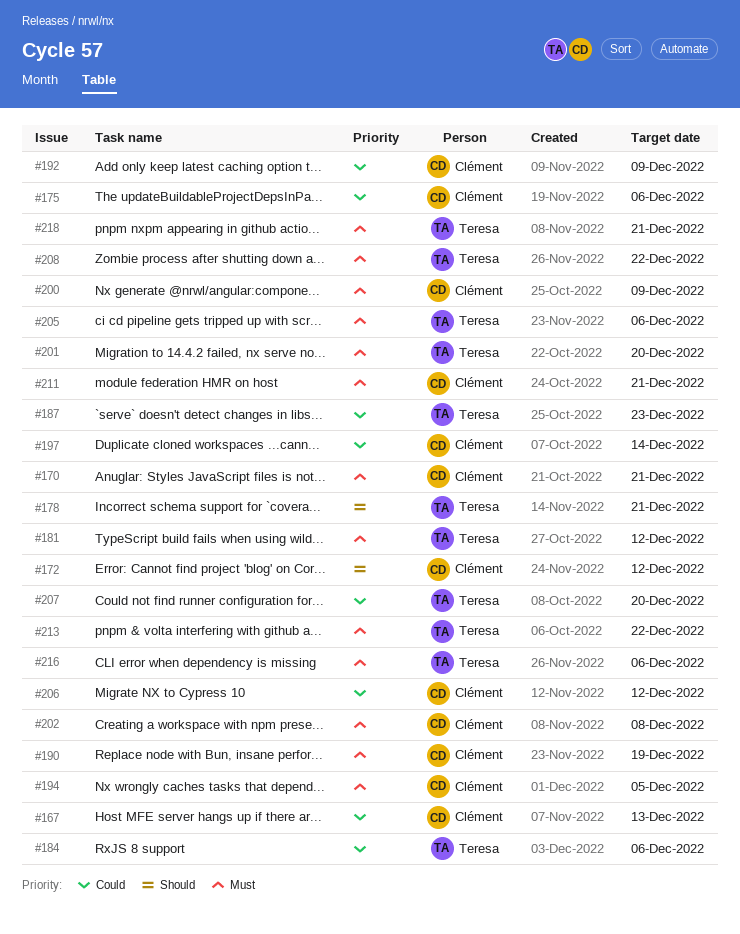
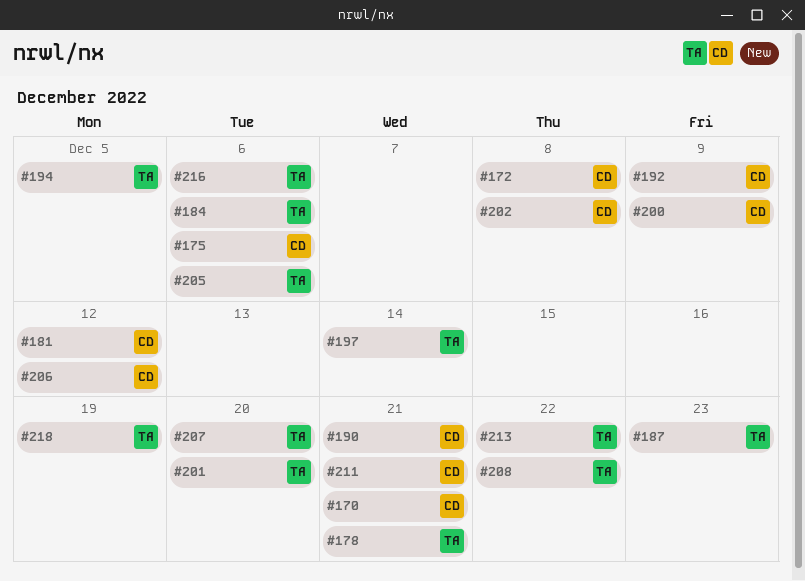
#167: present -> none
#172, due: Dec 12 -> Dec 8
#181, owner: Teresa -> Clément
#190, due: Dec 19 -> Dec 21
#194, owner: Clément -> Teresa
#197, owner: Clément -> Teresa
#218, due: Dec 21 -> Dec 19

